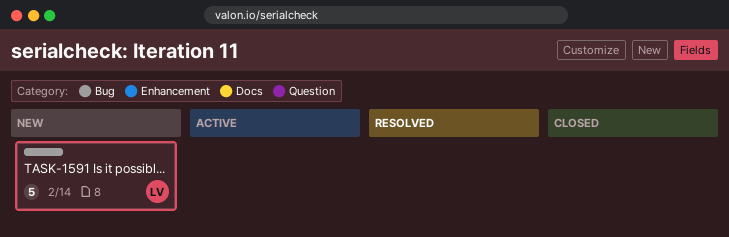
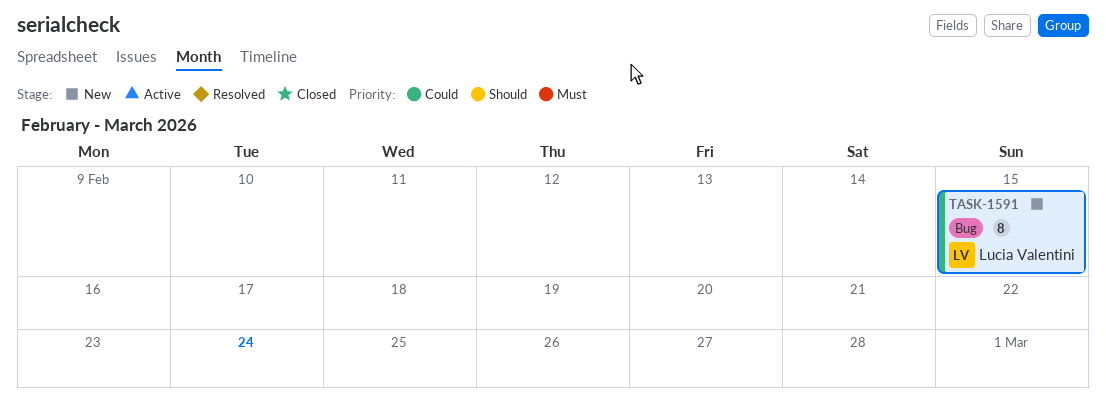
TASK-1591, estimate: 5 -> 8
TASK-1591, due: Feb 14 -> Feb 15

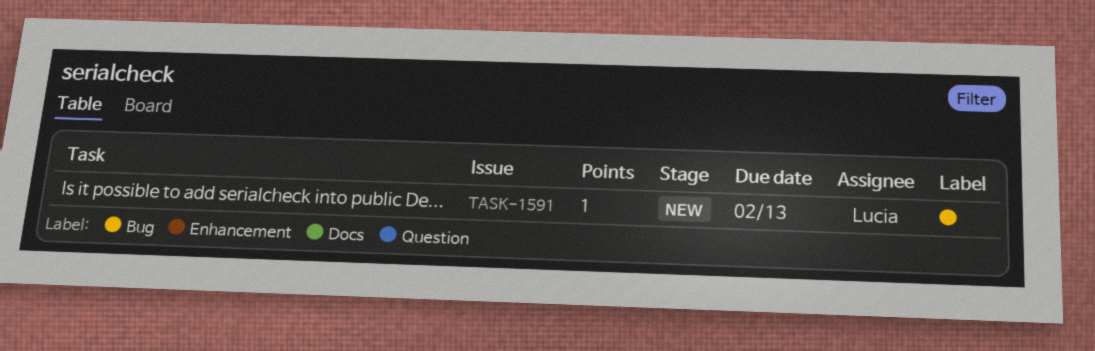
TASK-1591, estimate: 8 -> 1
TASK-1591, due: Feb 15 -> Feb 13

